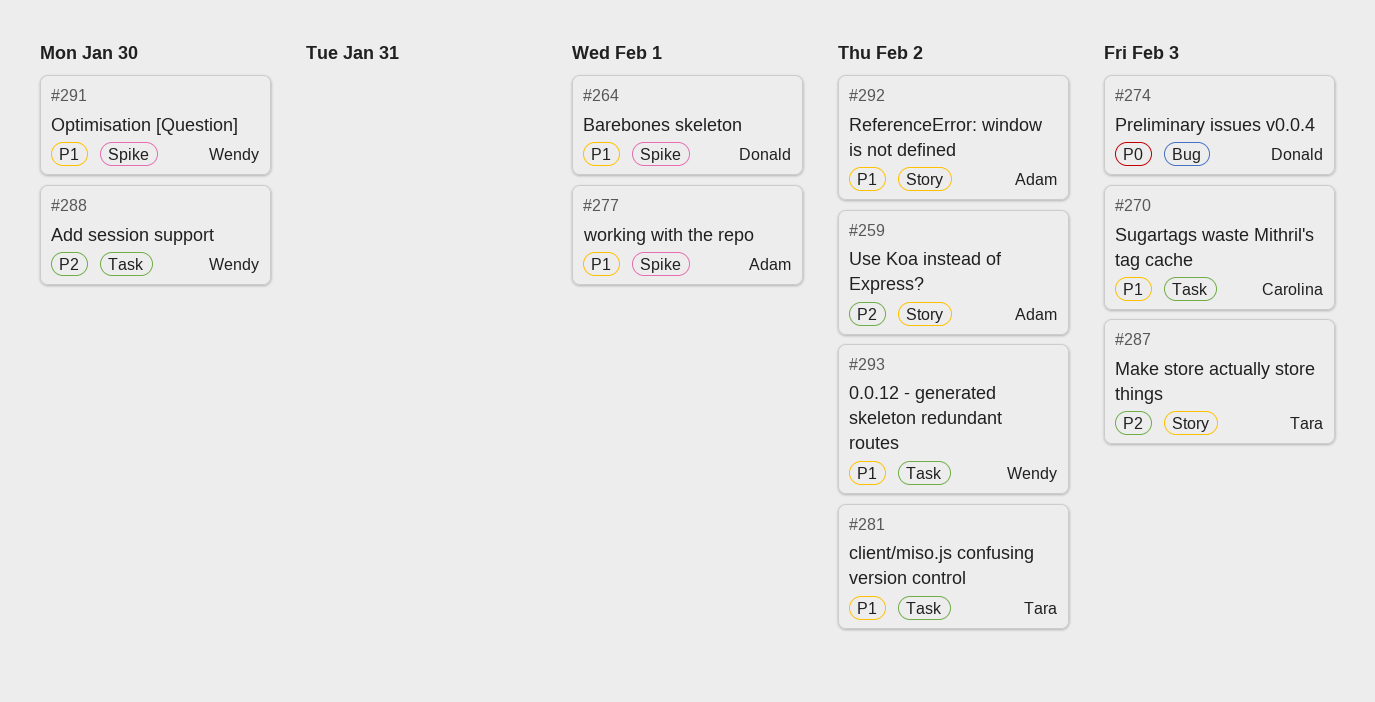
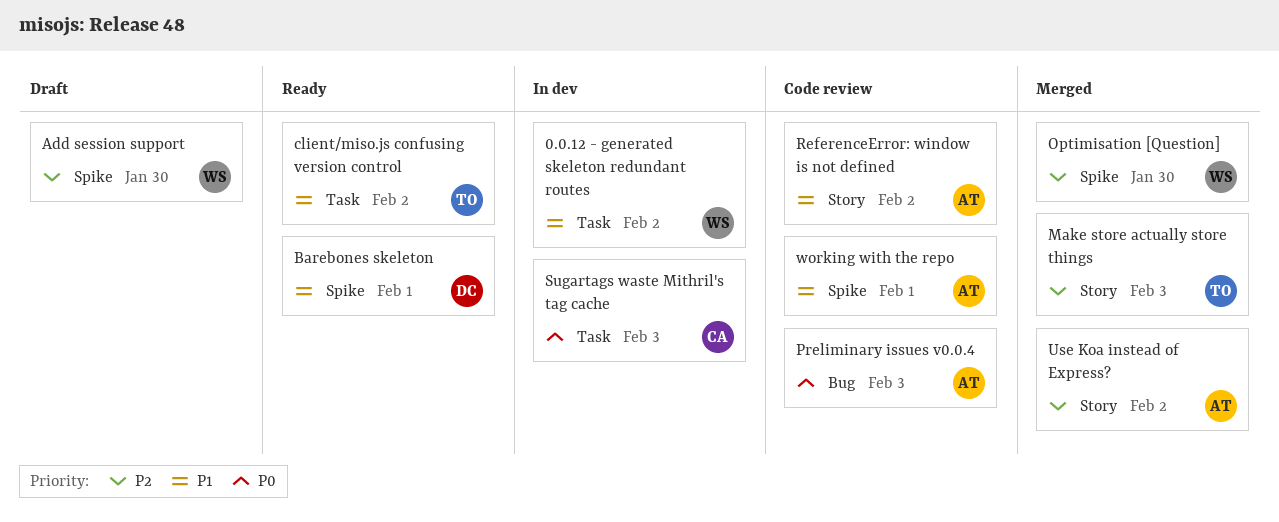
Add session support, label: Task -> Spike
Optimisation [Question], priority: P1 -> P2
Preliminary issues v0.0.4, owner: Donald -> Adam
Sugartags waste Mithril's tag cache, priority: P1 -> P0

